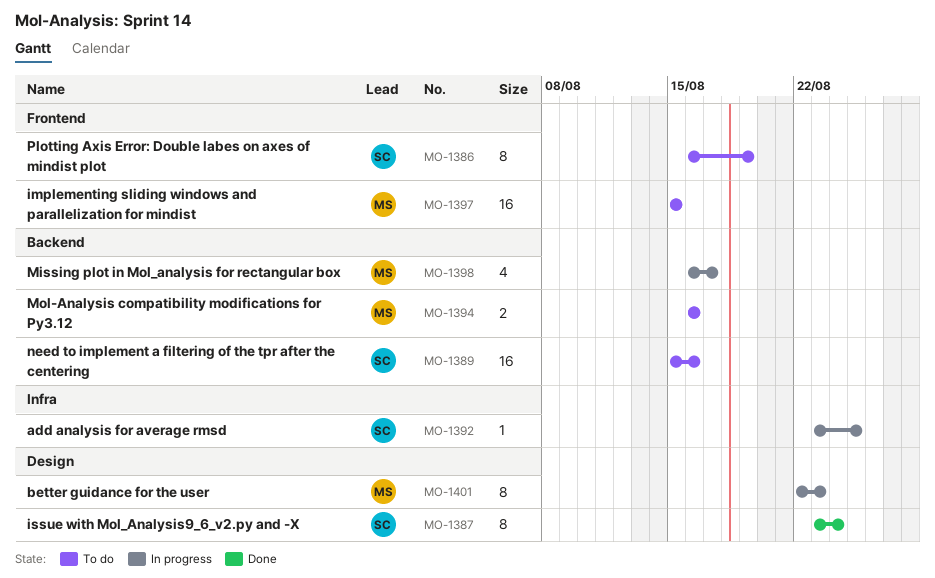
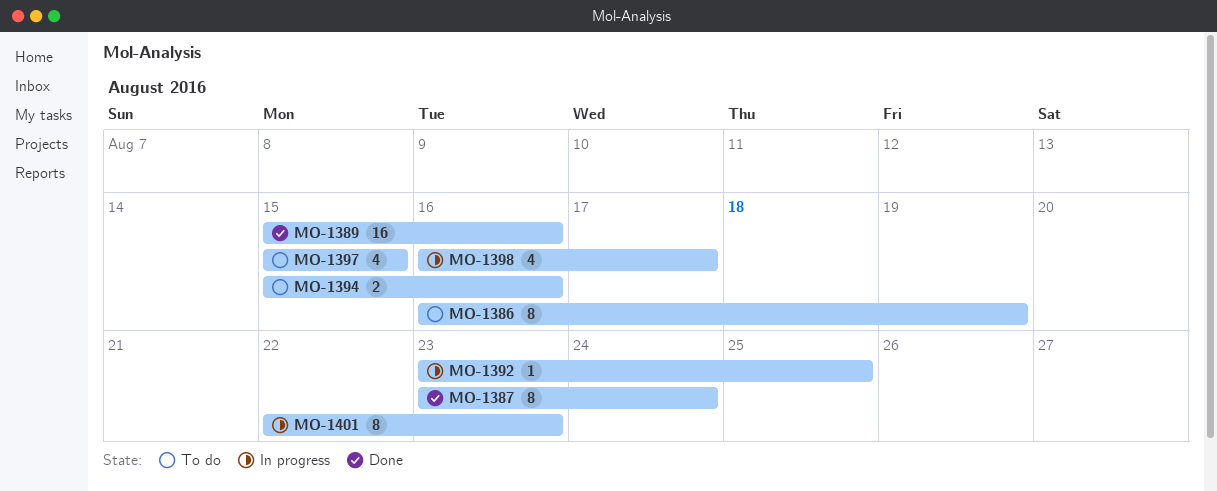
MO-1389, status: To do -> Done
MO-1394, start: Aug 16 -> Aug 15
MO-1397, estimate: 16 -> 4

